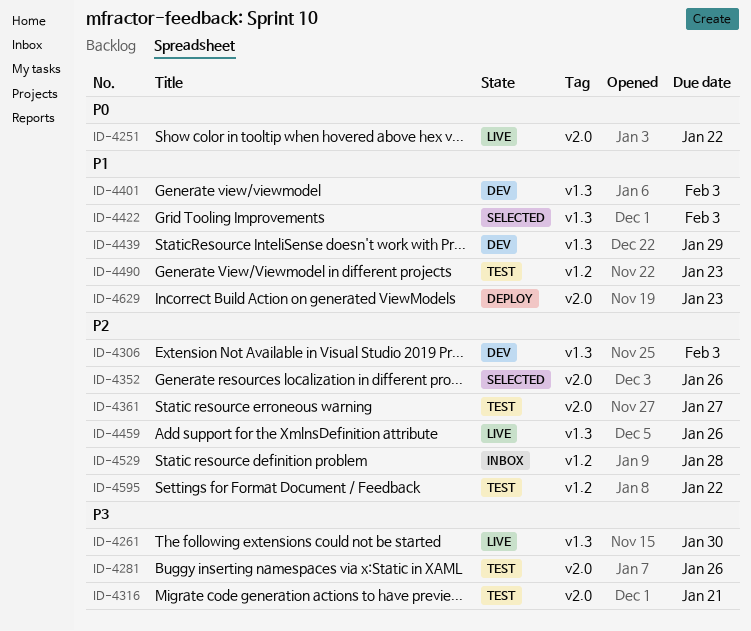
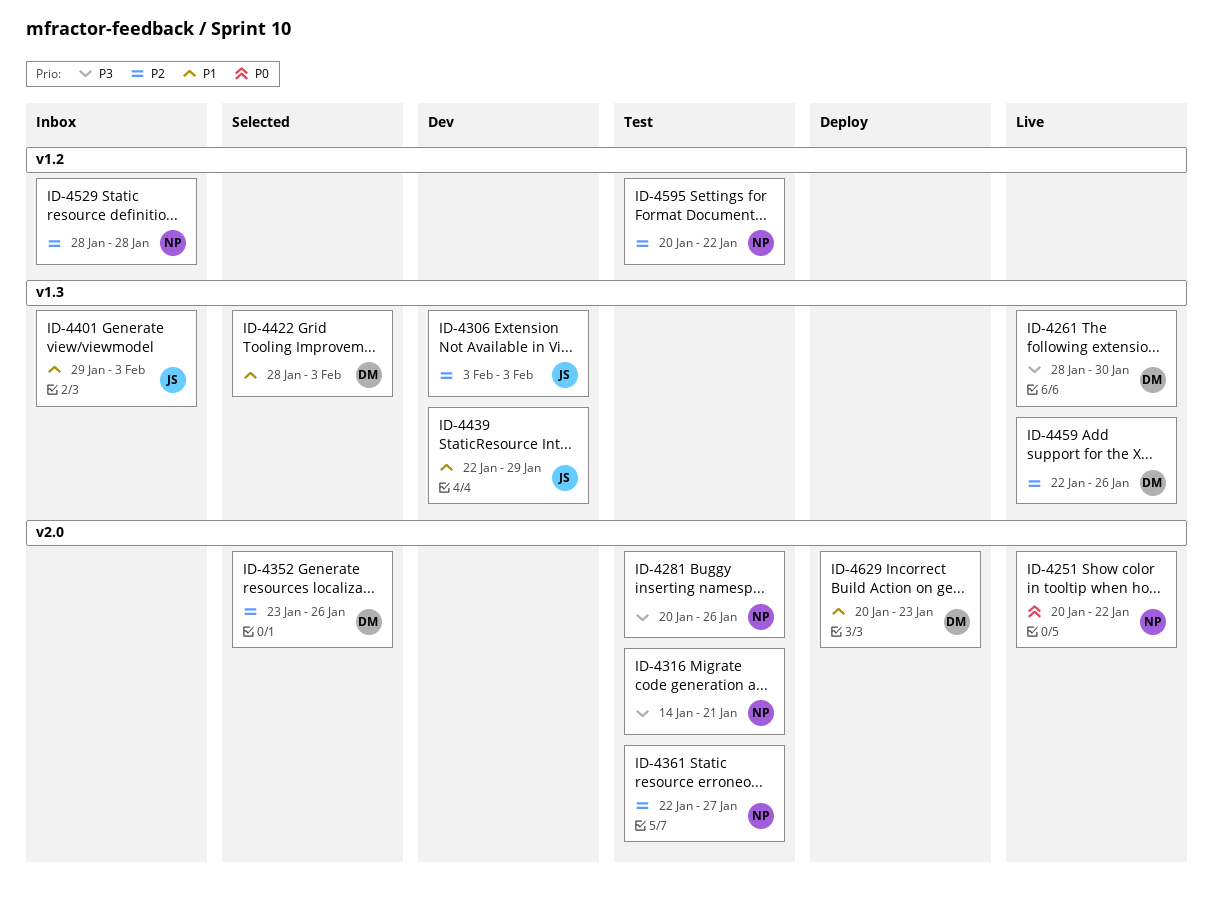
ID-4401, status: Dev -> Inbox
ID-4490: present -> none

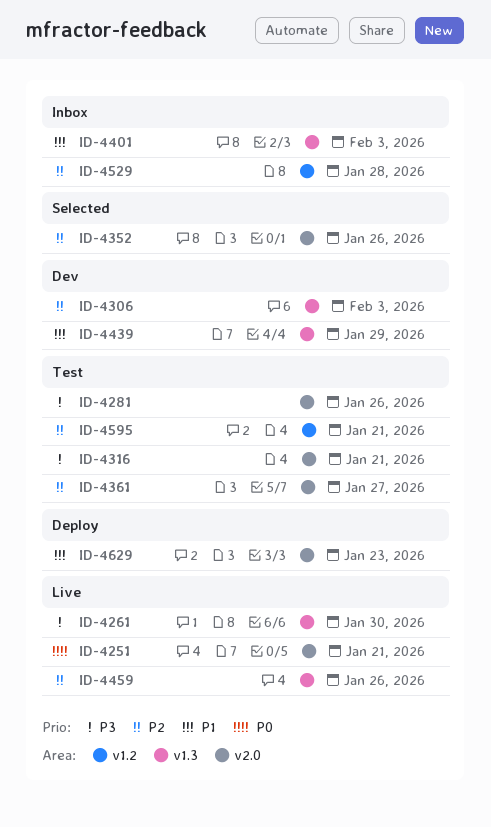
ID-4251, due: Jan 22 -> Jan 21
ID-4422: present -> none
ID-4595, due: Jan 22 -> Jan 21

